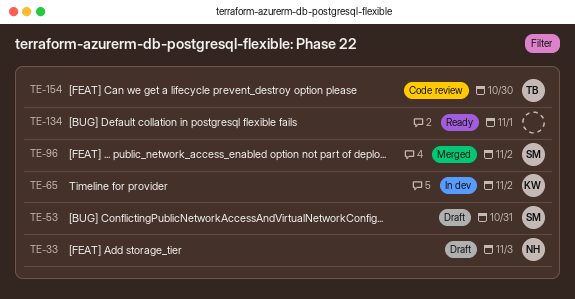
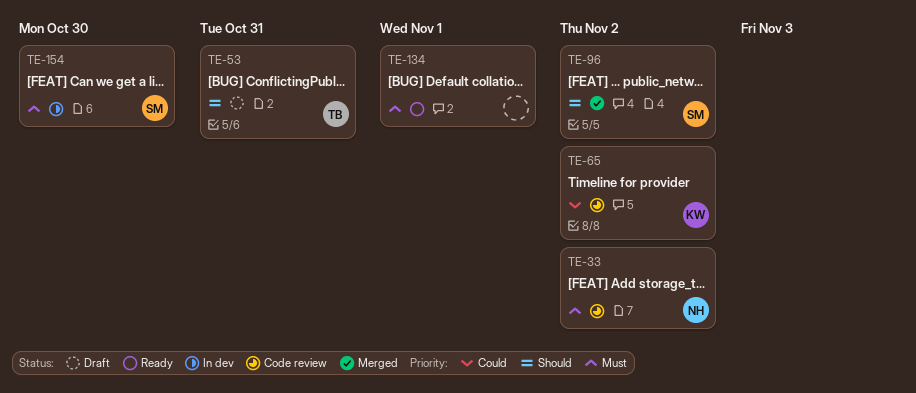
TE-33, status: Draft -> Code review
TE-33, due: Nov 3 -> Nov 2
TE-53, owner: SM -> TB
TE-65, status: In dev -> Code review
TE-154, status: Code review -> In dev
TE-154, owner: TB -> SM

